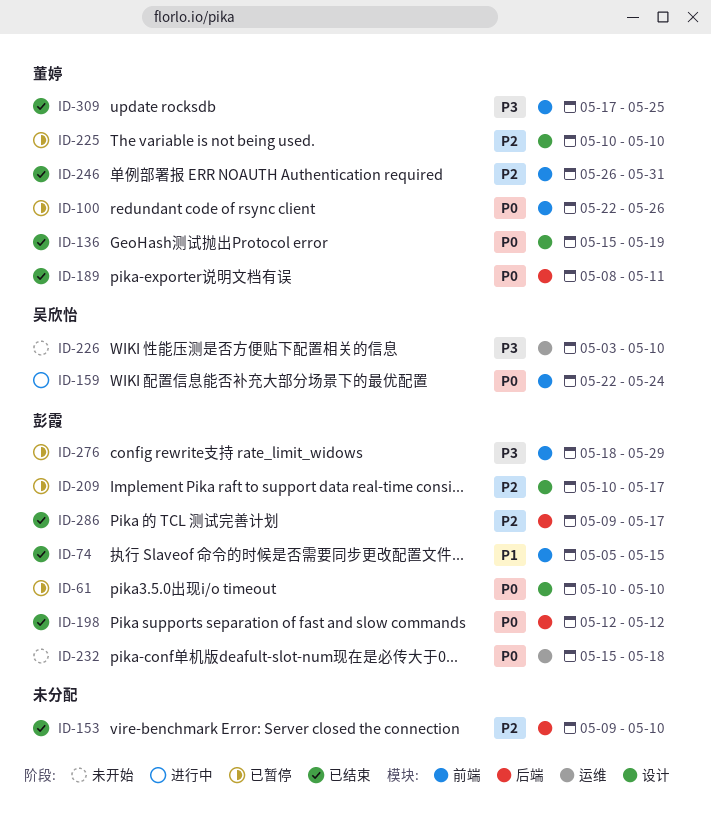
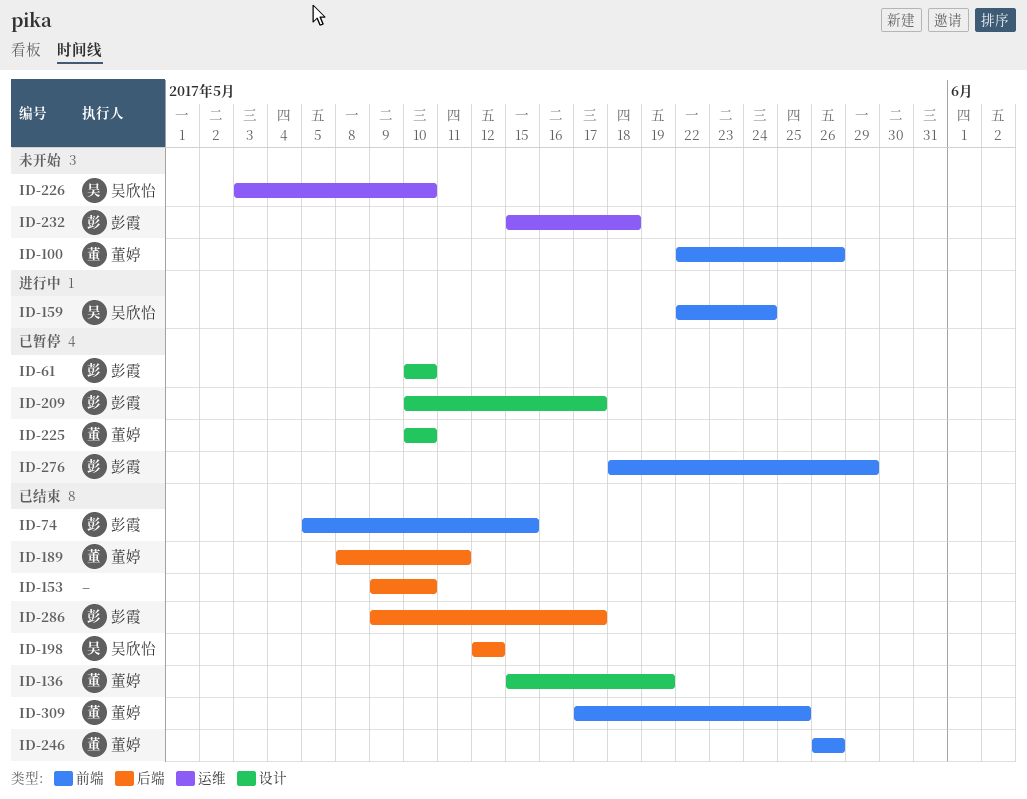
ID-100, status: 已暂停 -> 未开始
ID-198, owner: 彭霞 -> 吴欣怡
ID-246, due: May 31 -> May 26

